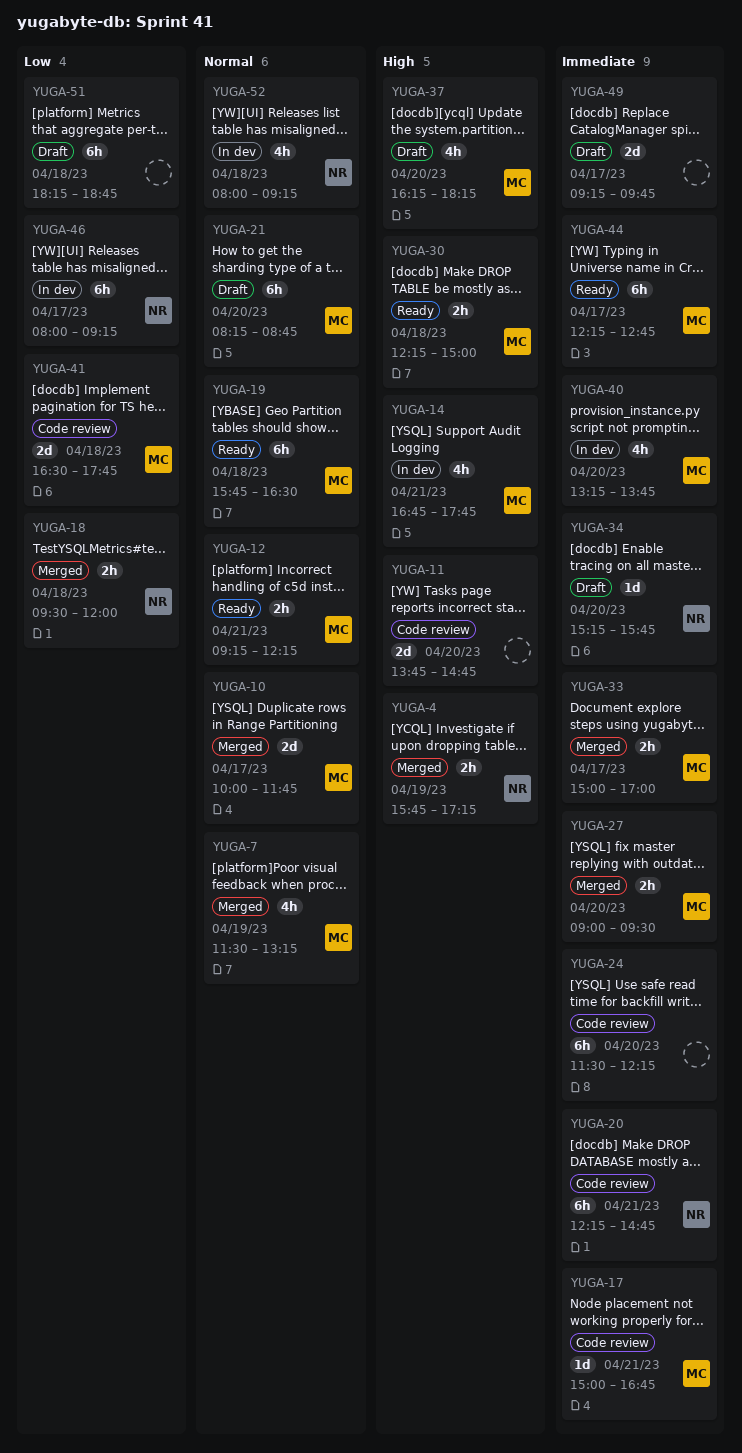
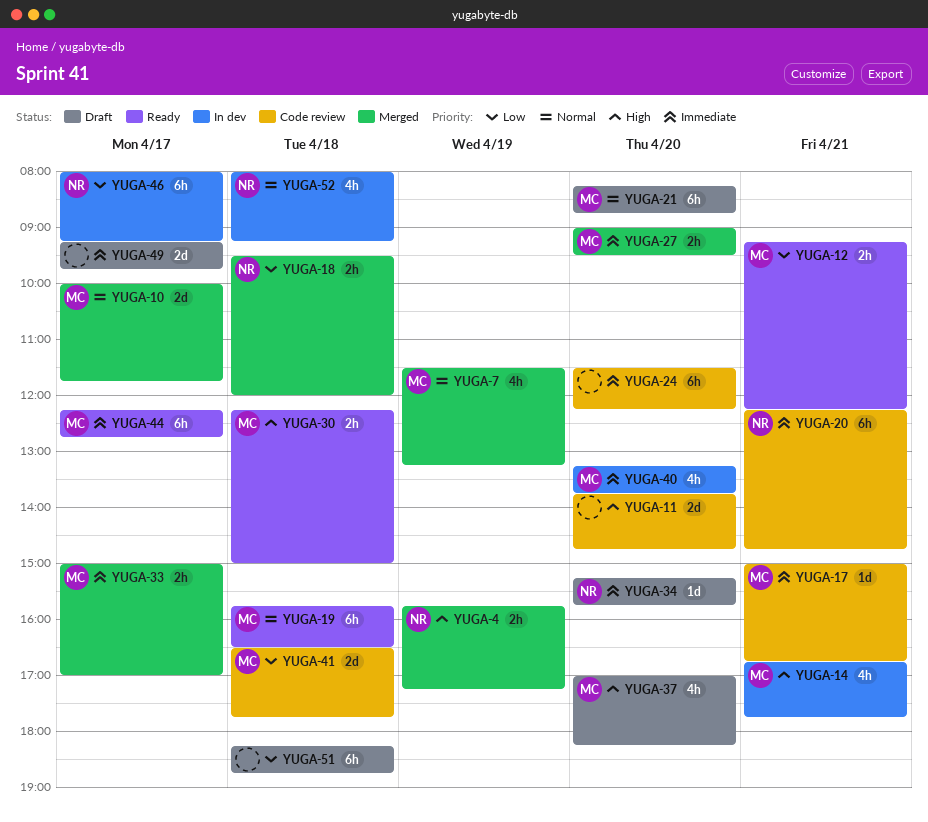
YUGA-12, priority: Normal -> Low
YUGA-37, begins: 16:15 -> 17:00

